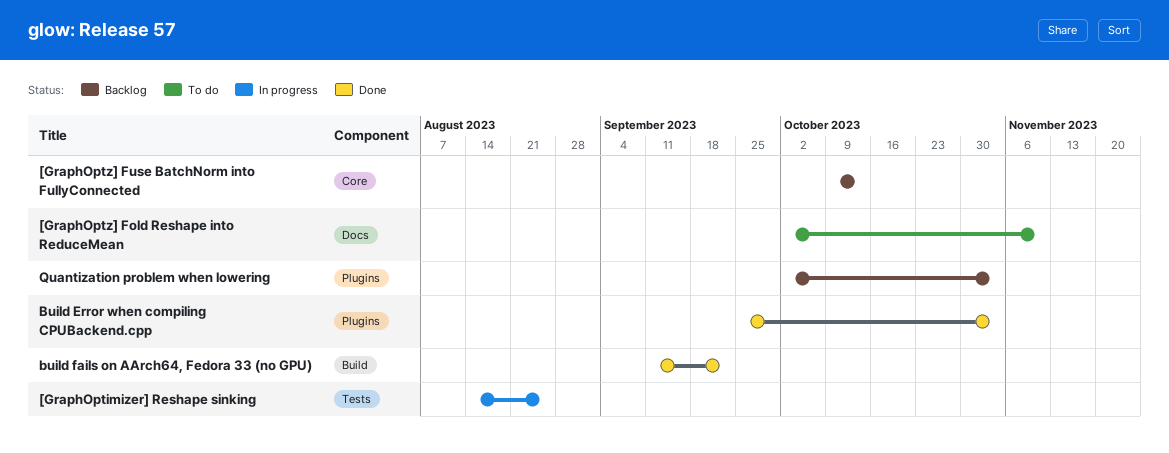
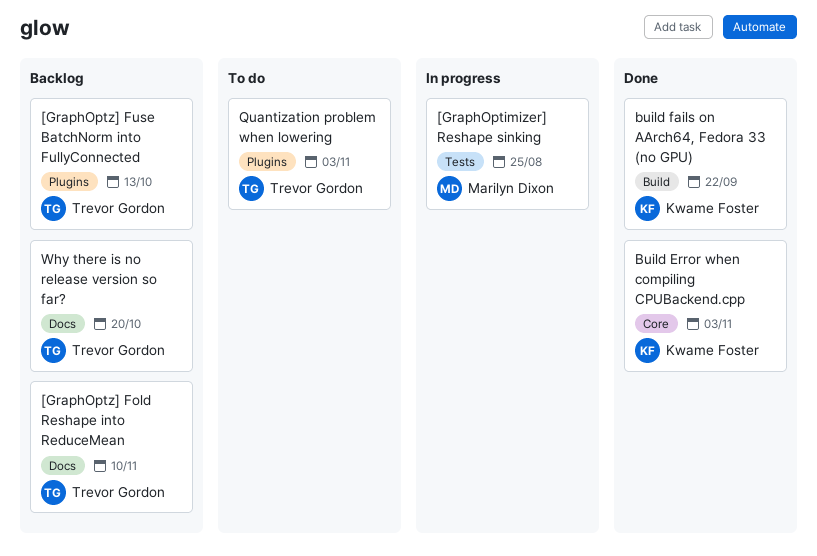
[GraphOptz] Fold Reshape into ReduceMean, status: To do -> Backlog
[GraphOptz] Fuse BatchNorm into FullyConnected, label: Core -> Plugins
Build Error when compiling CPUBackend.cpp, label: Plugins -> Core
Quantization problem when lowering, status: Backlog -> To do
Why there is no release version so far?: none -> present

